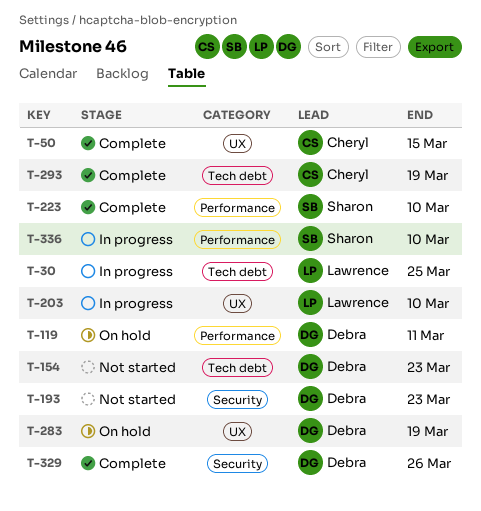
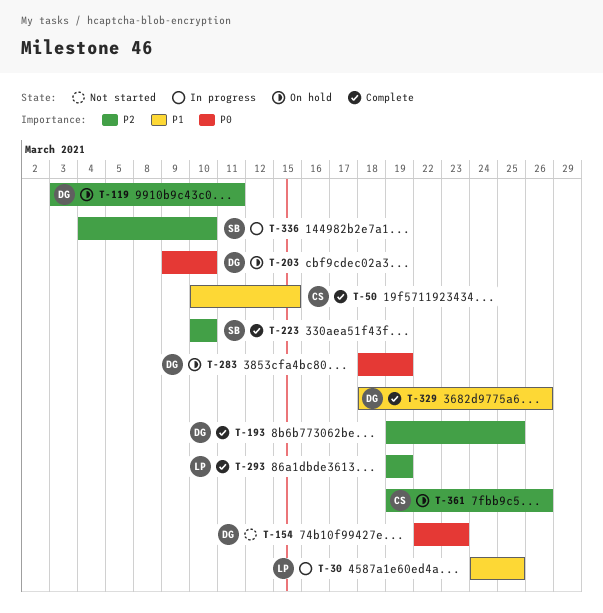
T-193, status: Not started -> Complete
T-193, due: Mar 23 -> Mar 25
T-203, status: In progress -> On hold
T-203, owner: Lawrence -> Debra
T-293, owner: Cheryl -> Lawrence
T-361: none -> present

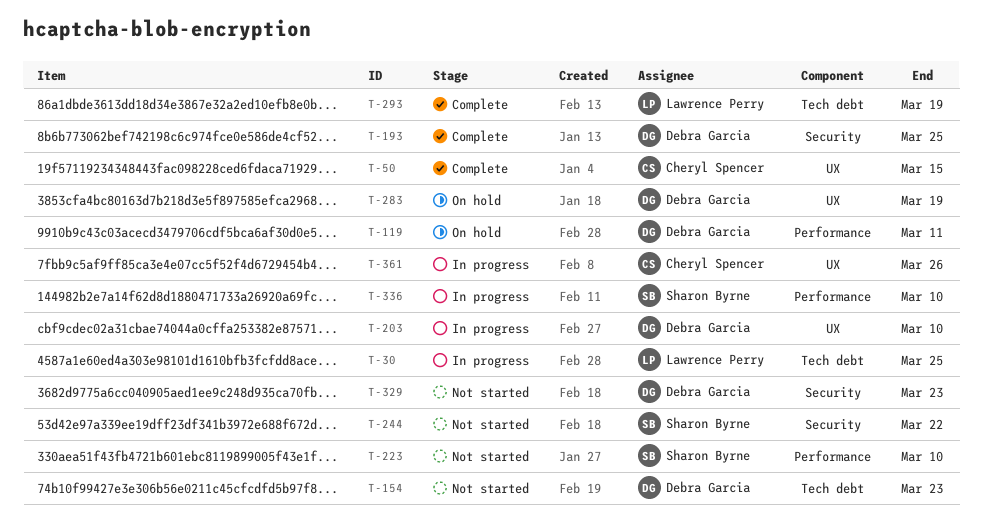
T-203, status: On hold -> In progress
T-223, status: Complete -> Not started
T-244: none -> present
T-329, status: Complete -> Not started
T-329, due: Mar 26 -> Mar 23
T-361, status: On hold -> In progress

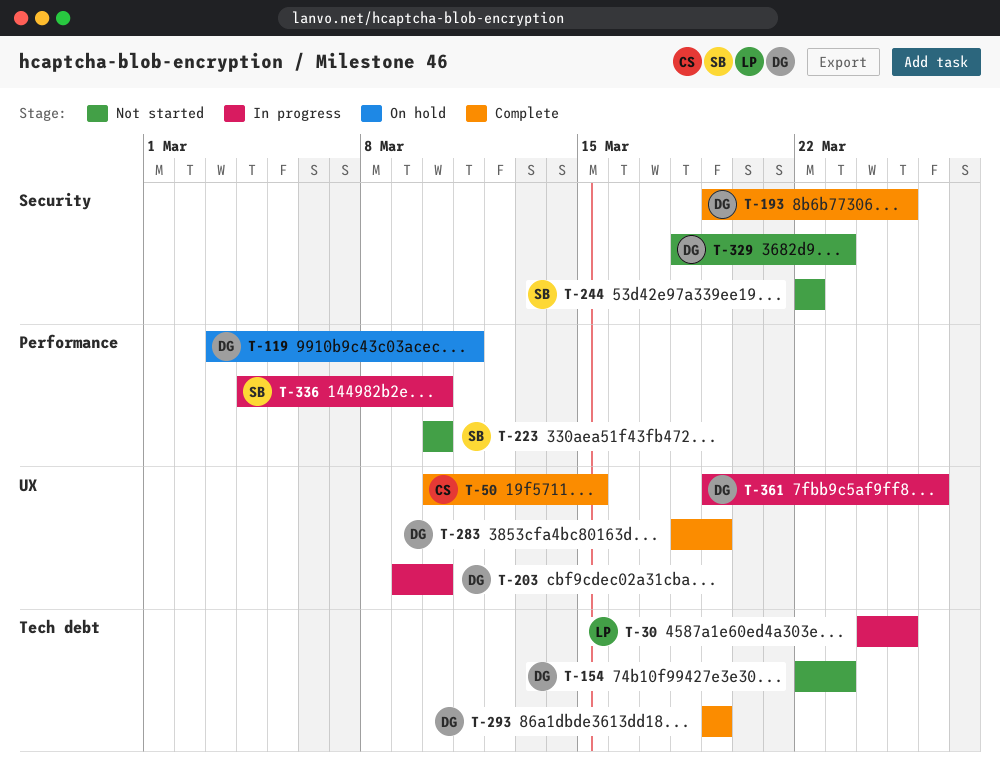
T-283, status: On hold -> Complete
T-293, owner: Lawrence Perry -> Debra Garcia
T-361, owner: Cheryl Spencer -> Debra Garcia

